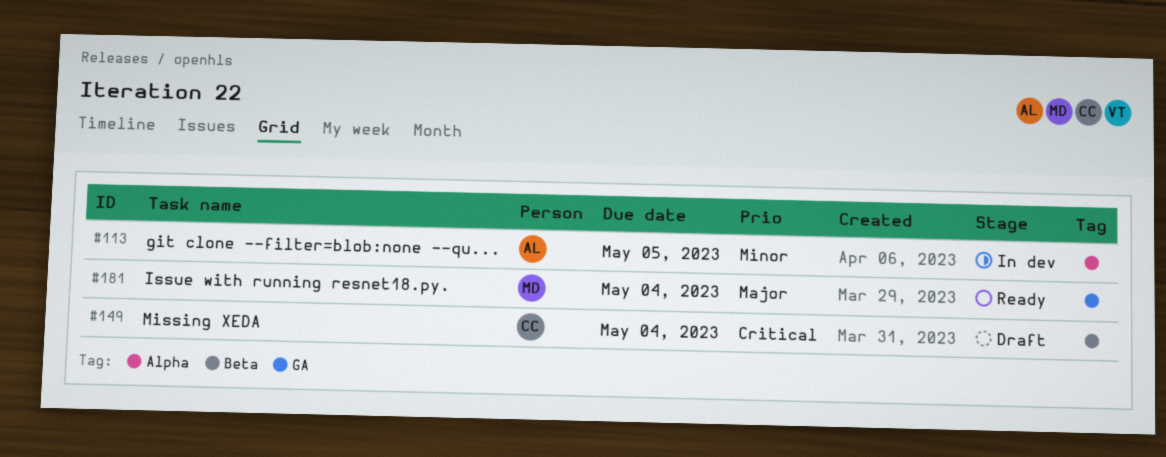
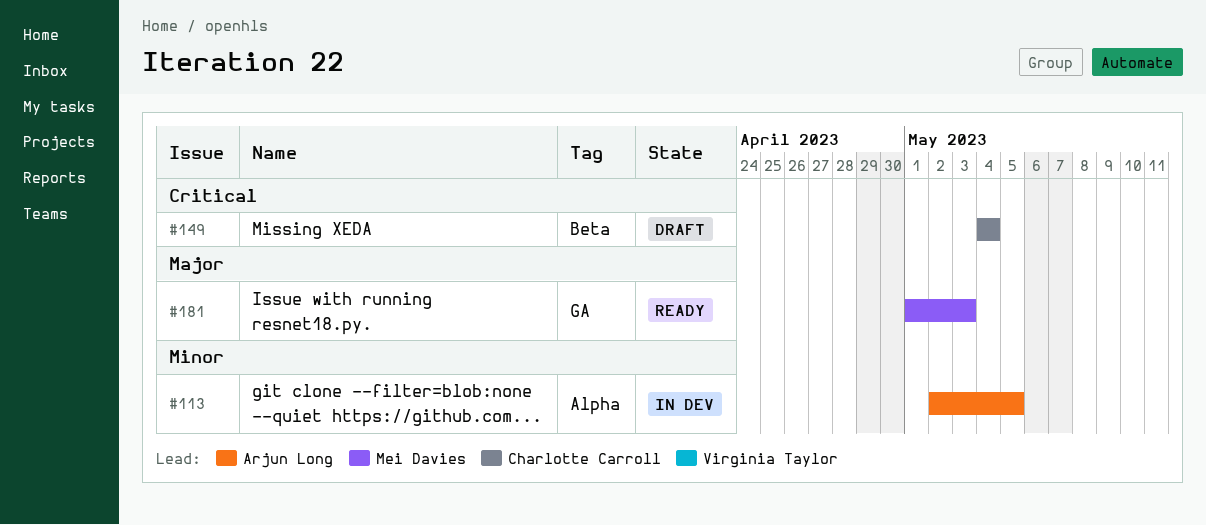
#181, due: May 4 -> May 3

